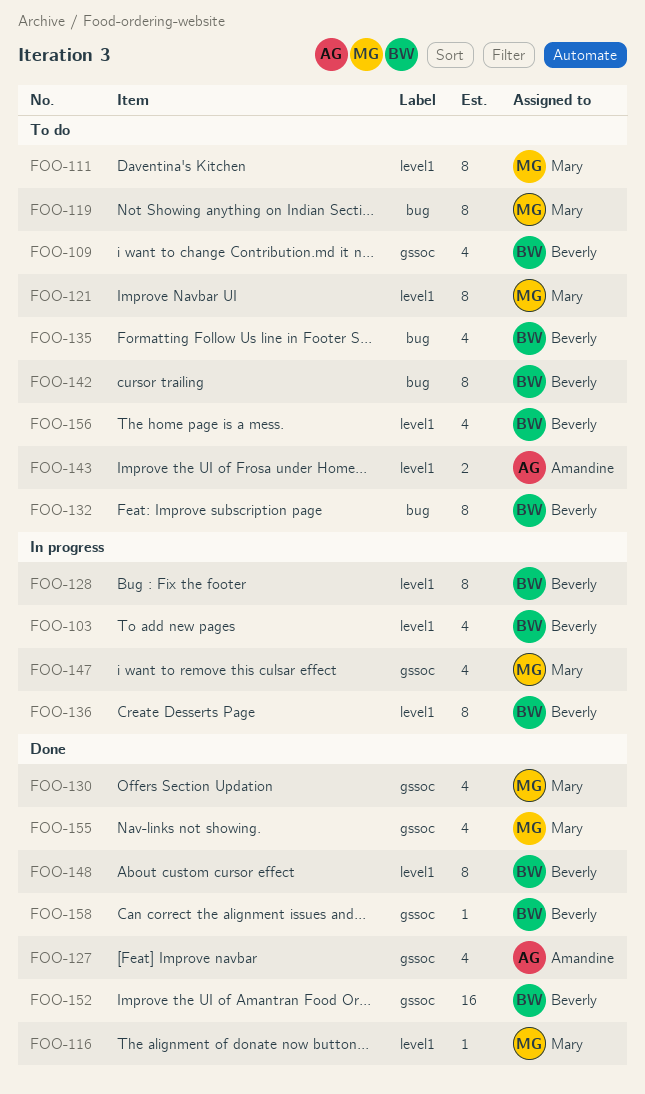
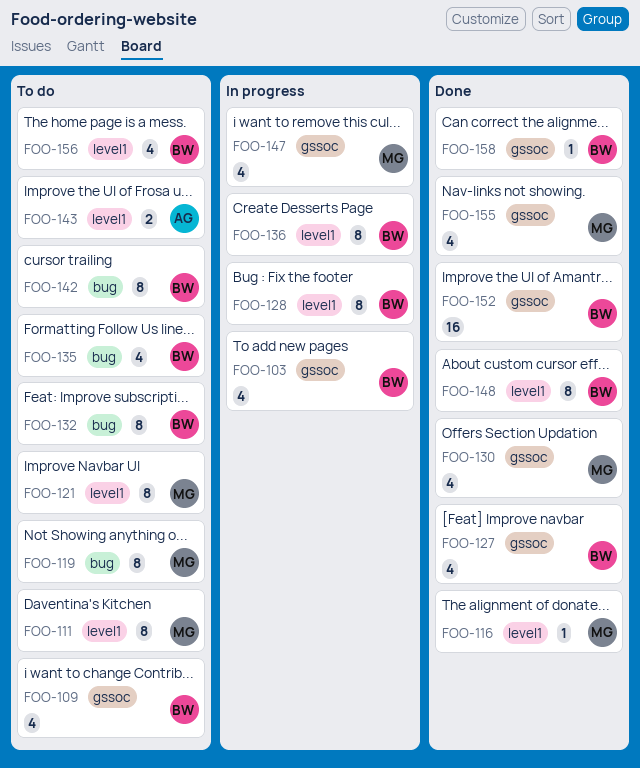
FOO-103, label: level1 -> gssoc
FOO-127, owner: Amandine -> Beverly

